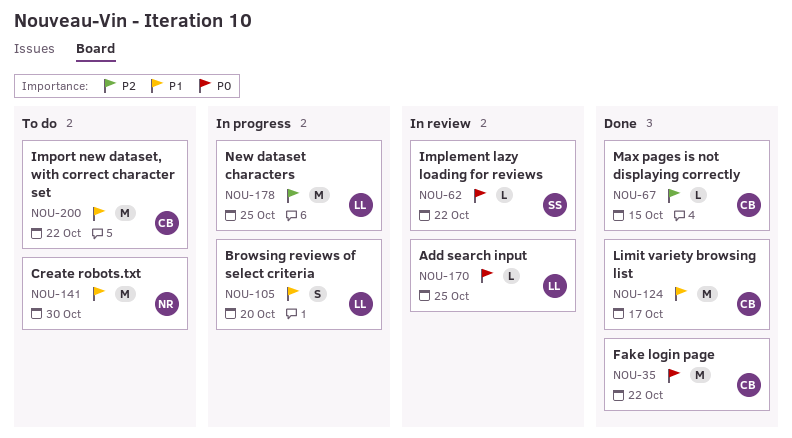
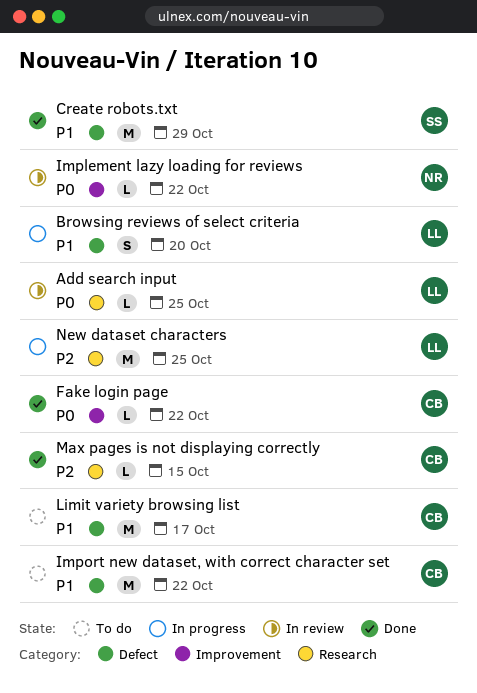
Create robots.txt, status: To do -> Done
Create robots.txt, owner: NR -> SS
Create robots.txt, due: Oct 30 -> Oct 29
Fake login page, estimate: M -> L
Implement lazy loading for reviews, owner: SS -> NR
Limit variety browsing list, status: Done -> To do

